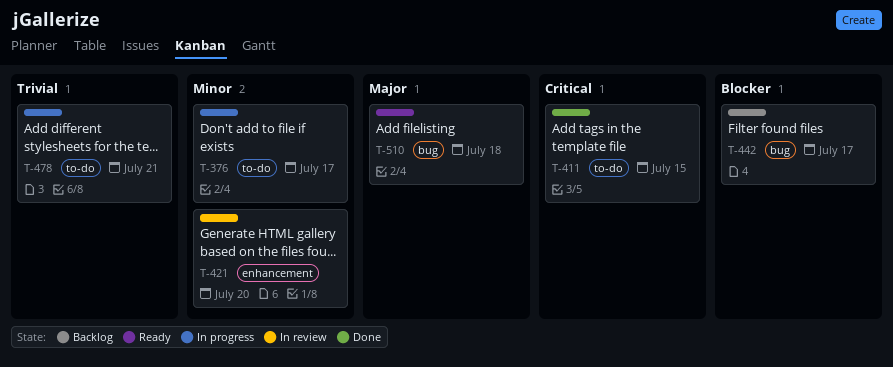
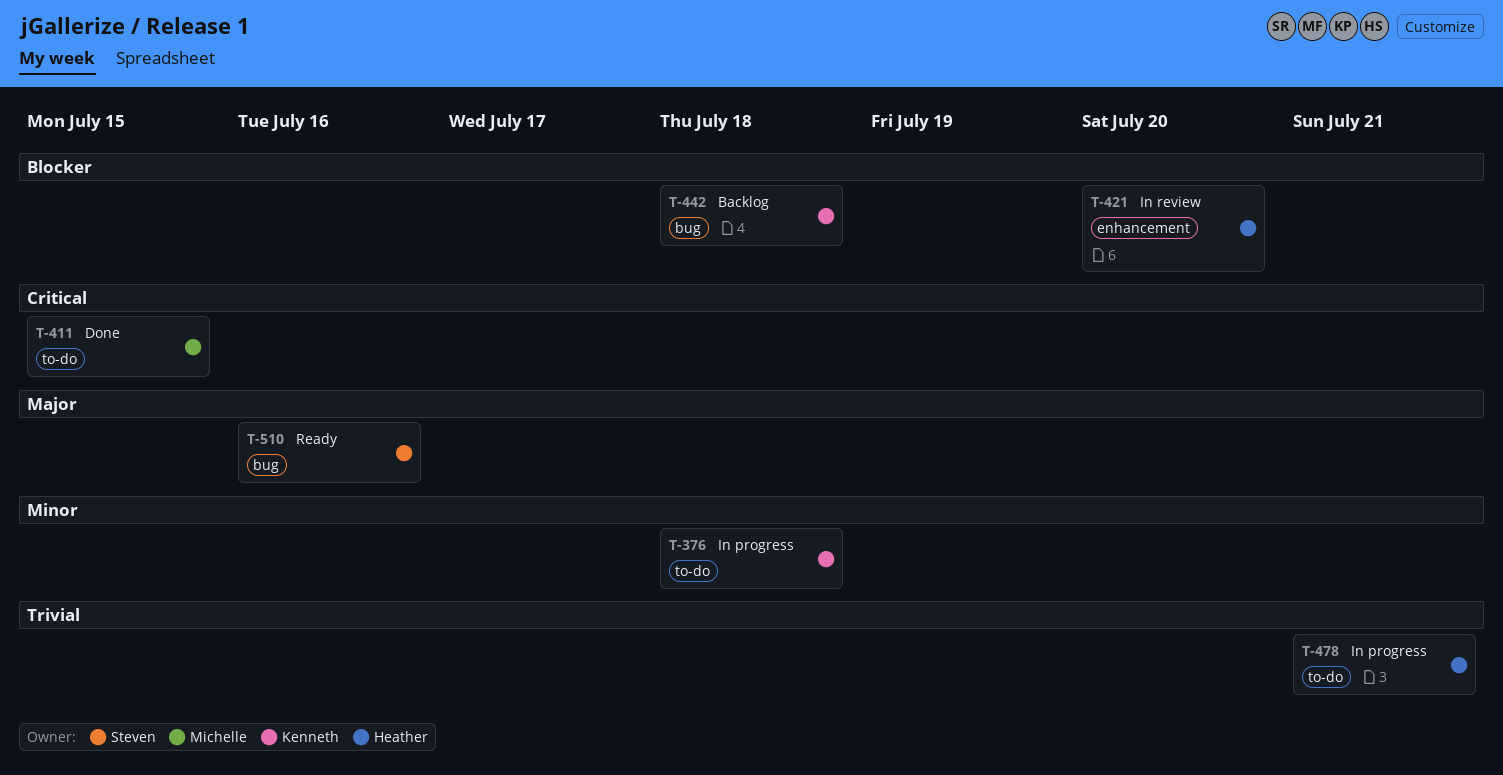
T-376, due: Jul 17 -> Jul 18
T-421, priority: Minor -> Blocker
T-442, due: Jul 17 -> Jul 18
T-510, due: Jul 18 -> Jul 16

